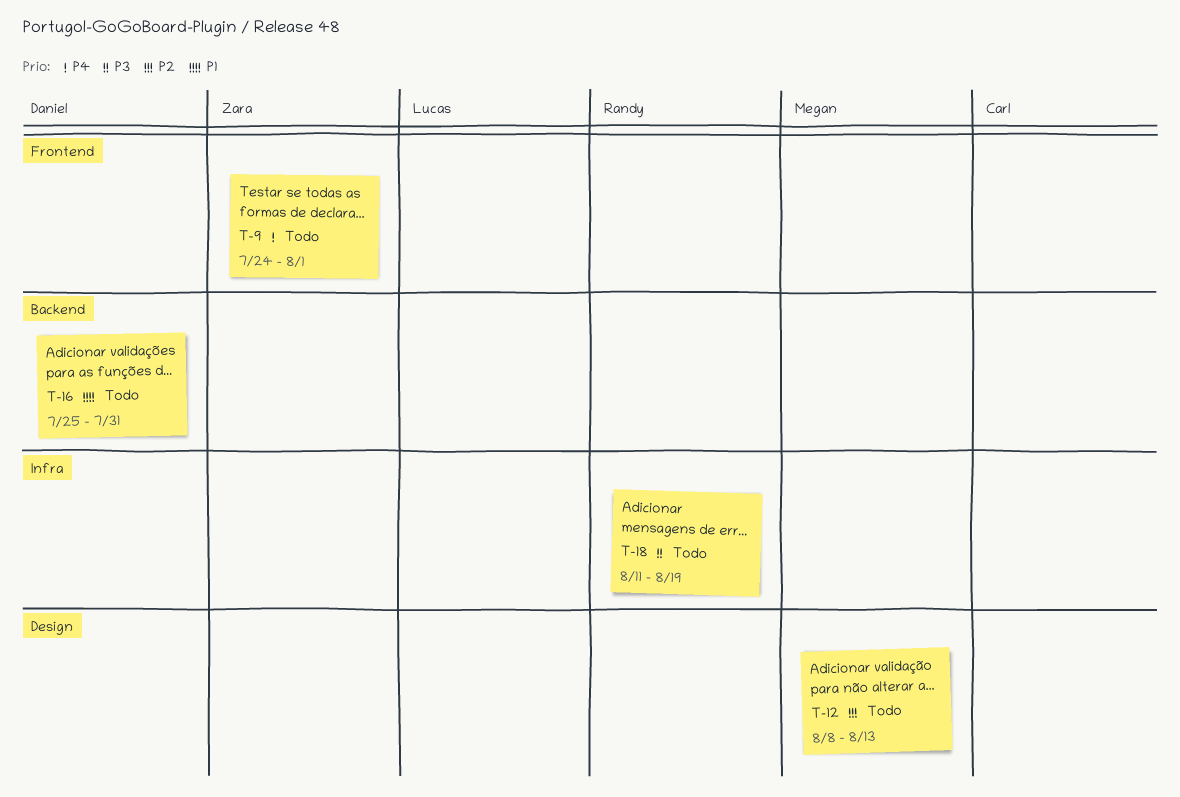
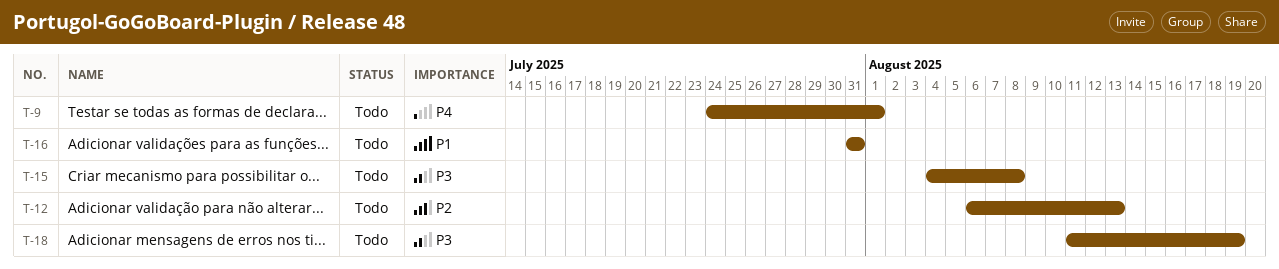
T-12, start: Aug 8 -> Aug 6
T-15: none -> present
T-16, start: Jul 25 -> Jul 31

